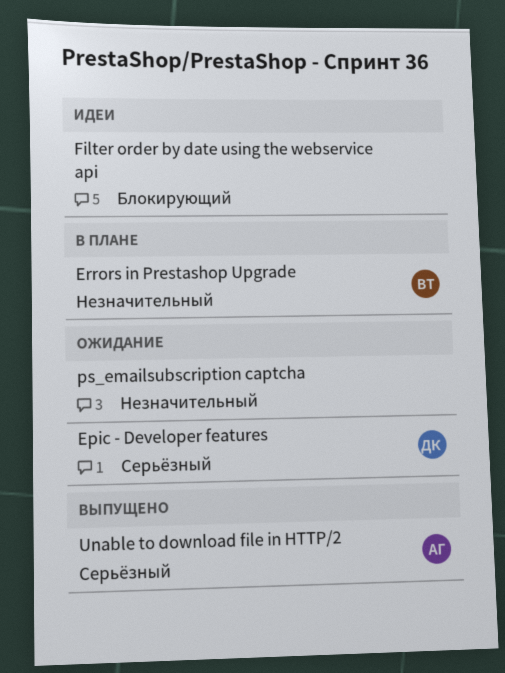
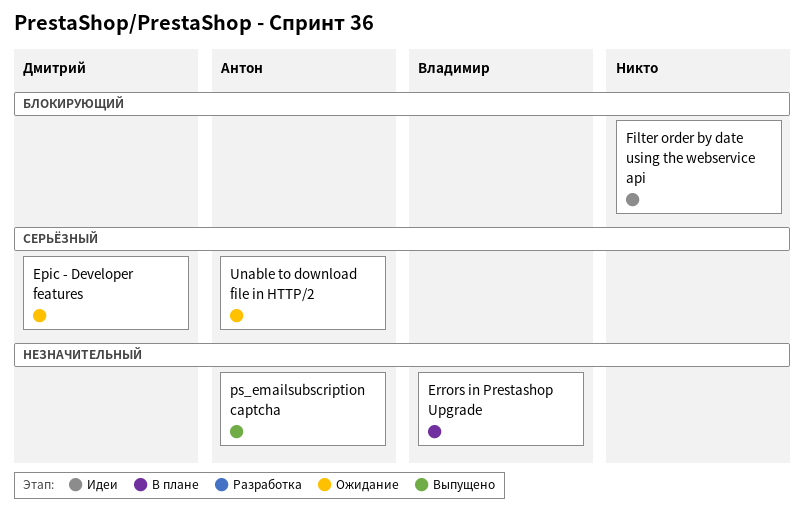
ps_emailsubscription captcha, status: Ожидание -> Выпущено
ps_emailsubscription captcha, owner: none -> Антон
Unable to download file in HTTP/2, status: Выпущено -> Ожидание

